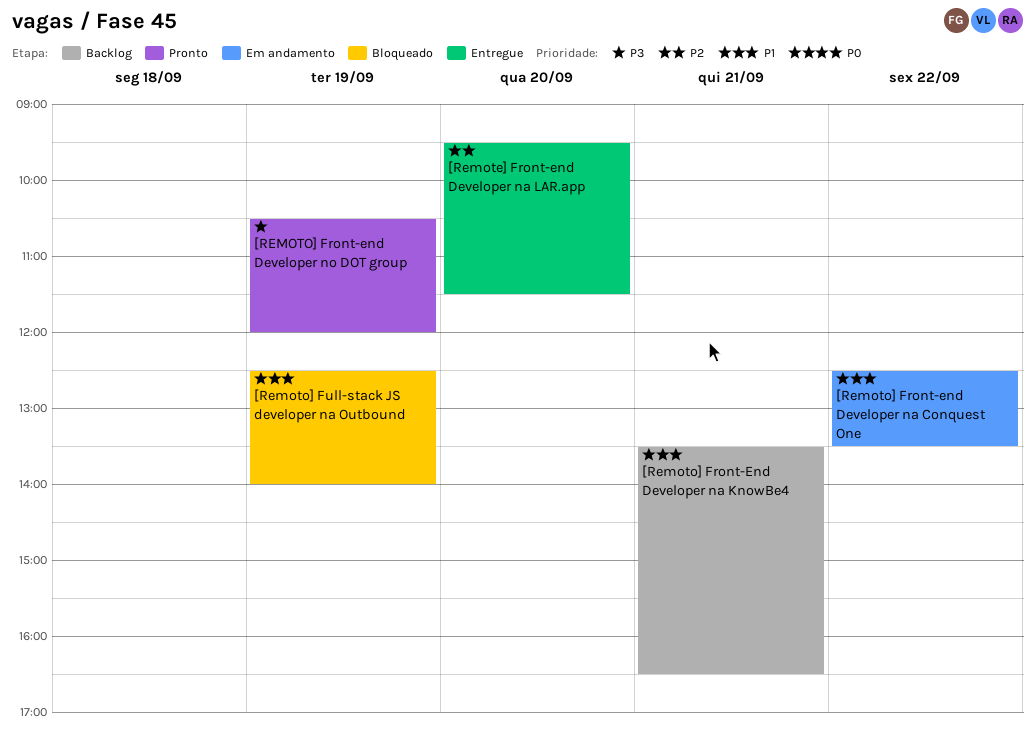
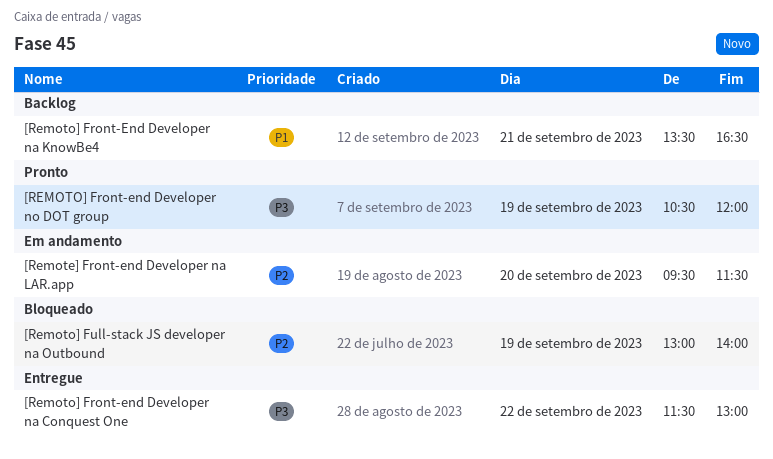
[Remote] Front-end Developer na LAR.app, status: Entregue -> Em andamento
[Remoto] Front-end Developer na Conquest One, status: Em andamento -> Entregue
[Remoto] Front-end Developer na Conquest One, priority: P1 -> P3
[Remoto] Front-end Developer na Conquest One, begins: 12:30 -> 11:30
[Remoto] Front-end Developer na Conquest One, ends: 13:30 -> 13:00
[Remoto] Full-stack JS developer na Outbound, priority: P1 -> P2
[Remoto] Full-stack JS developer na Outbound, begins: 12:30 -> 13:00

